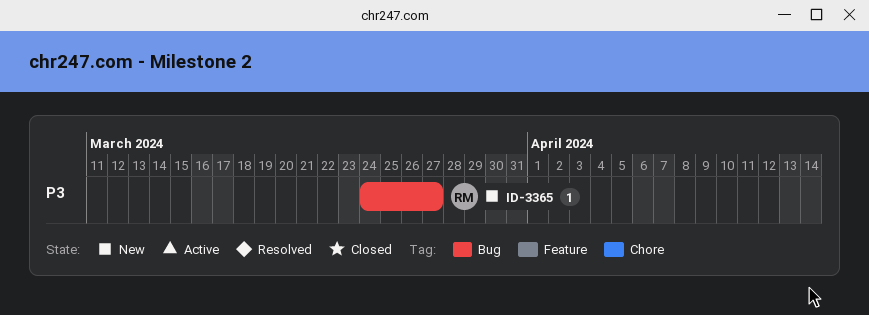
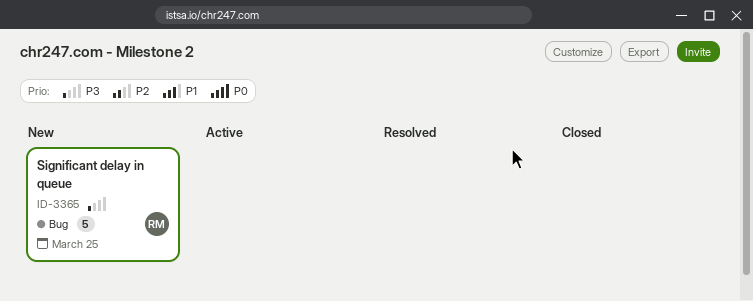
ID-3365, estimate: 1 -> 5
ID-3365, due: Mar 27 -> Mar 25

